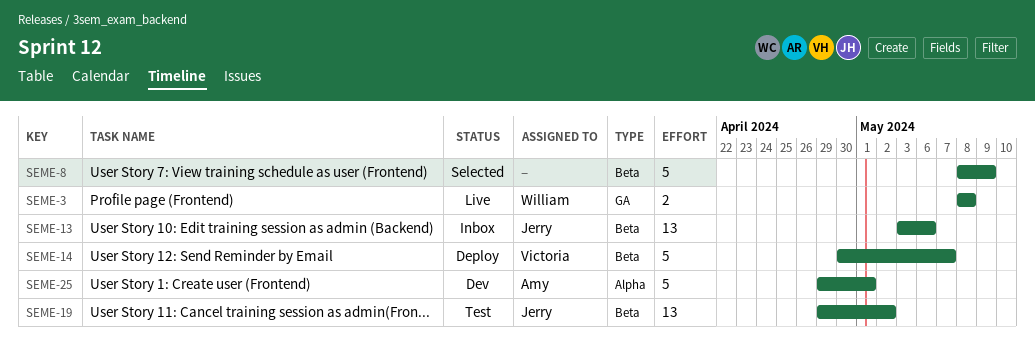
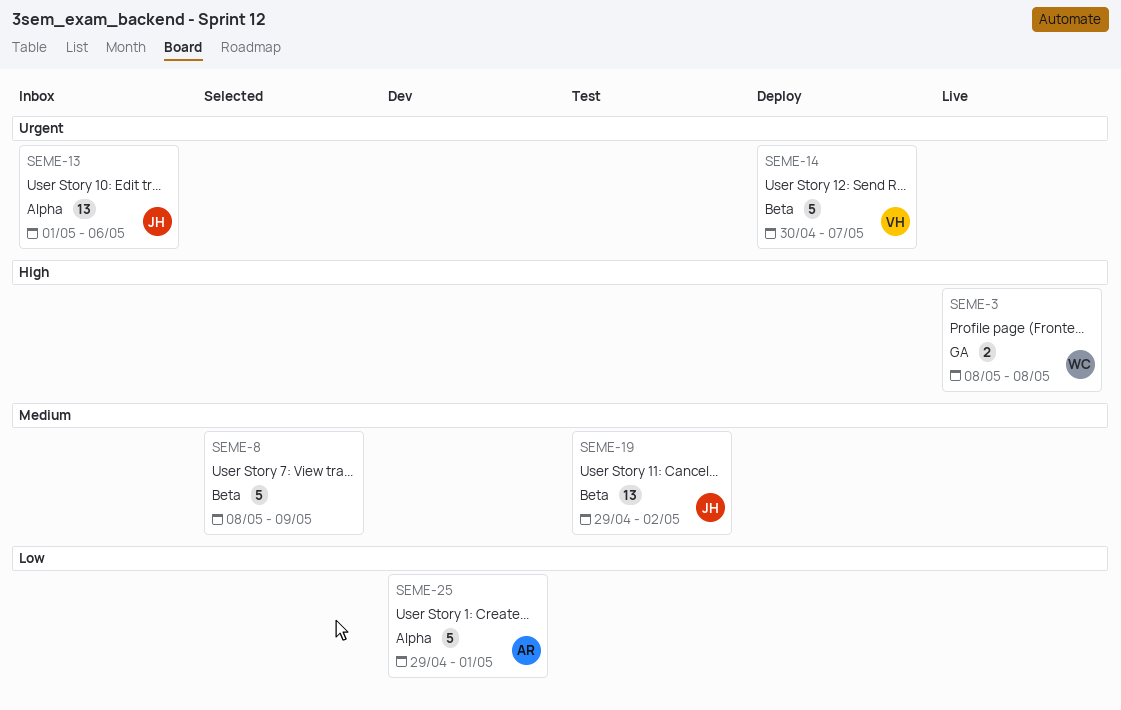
SEME-13, label: Beta -> Alpha
SEME-13, start: May 3 -> May 1

